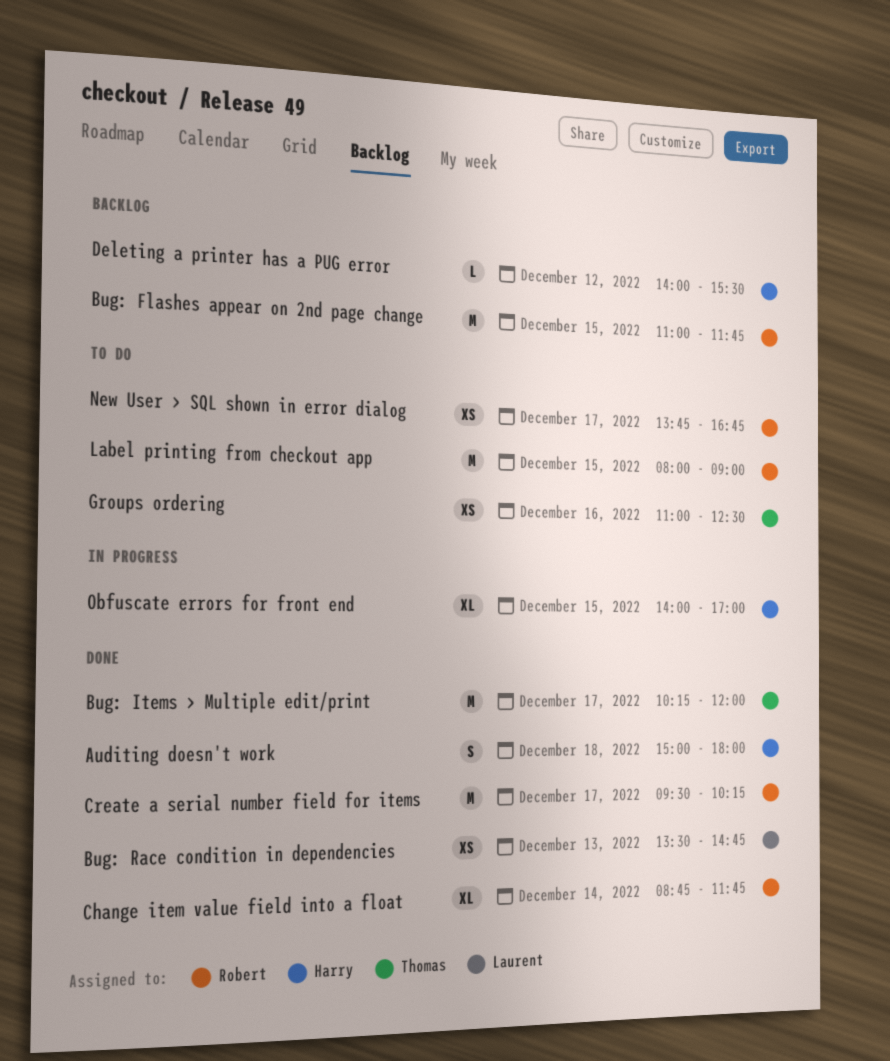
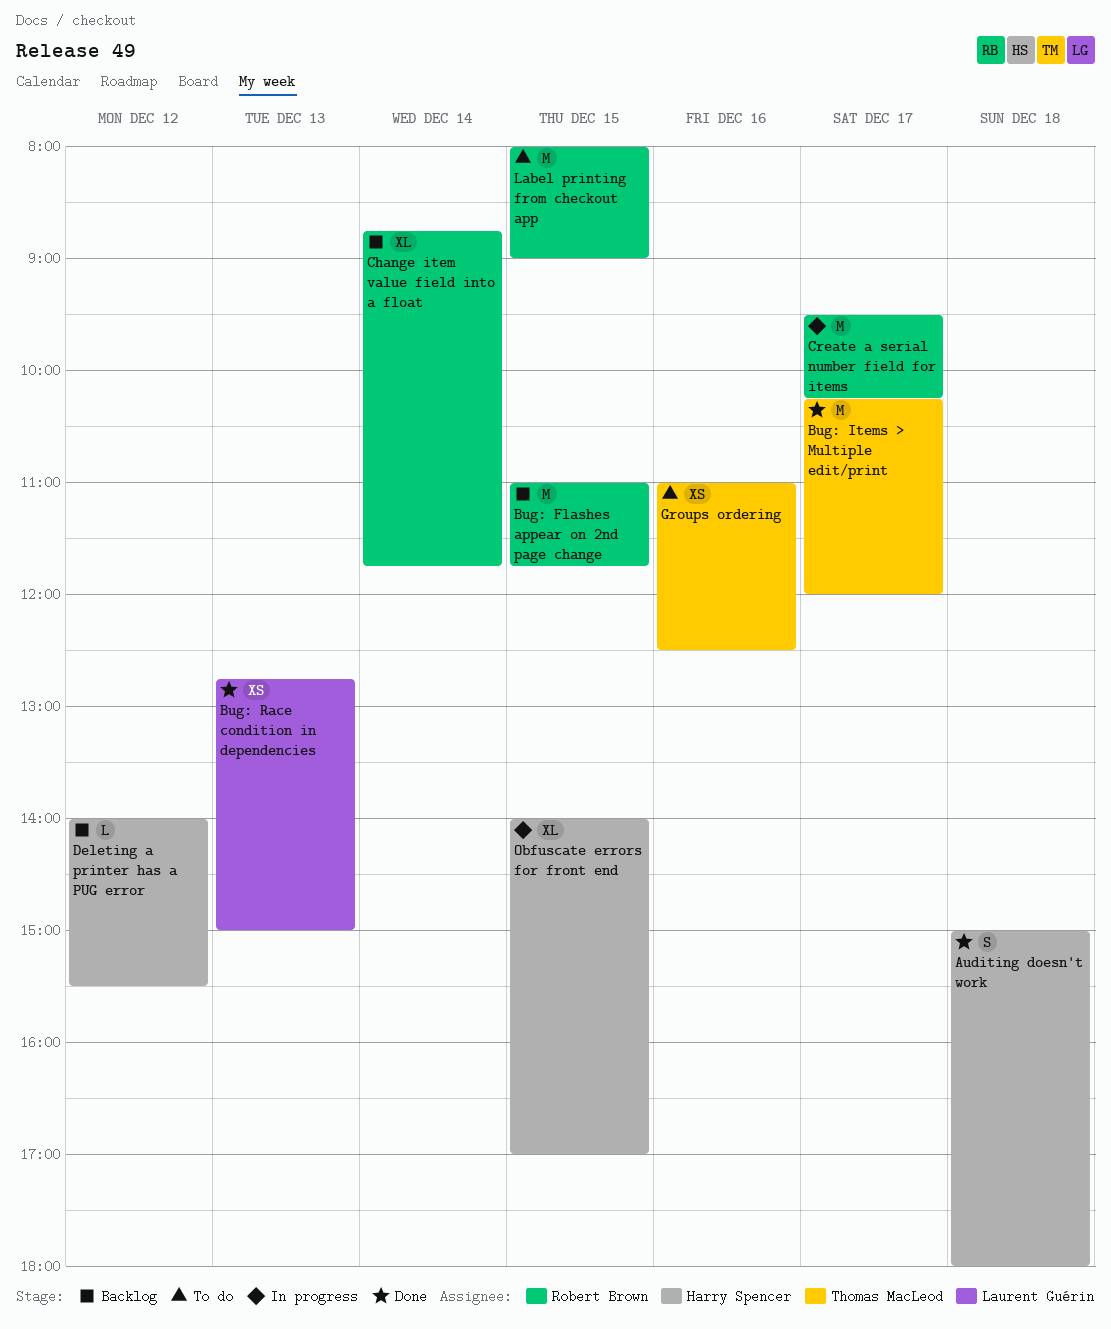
Bug: Race condition in dependencies, begins: 13:30 -> 12:45
Bug: Race condition in dependencies, ends: 14:45 -> 15:00
Change item value field into a float, status: Done -> Backlog
Create a serial number field for items, status: Done -> In progress
New User > SQL shown in error dialog: present -> none

